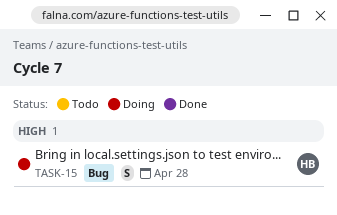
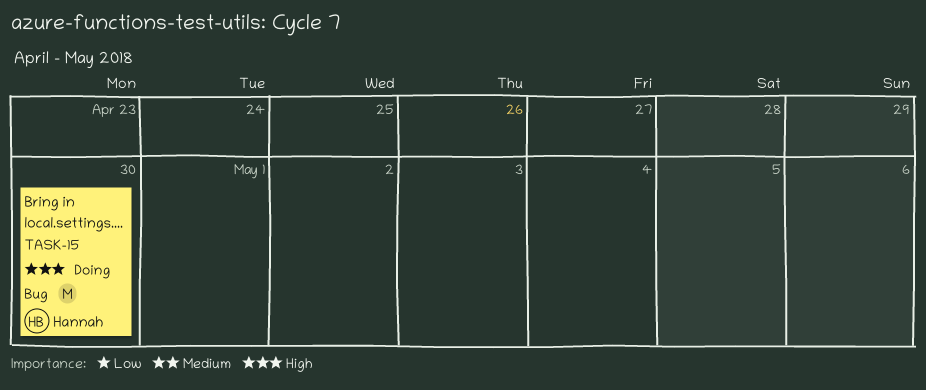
TASK-15, estimate: S -> M
TASK-15, due: Apr 28 -> Apr 30

